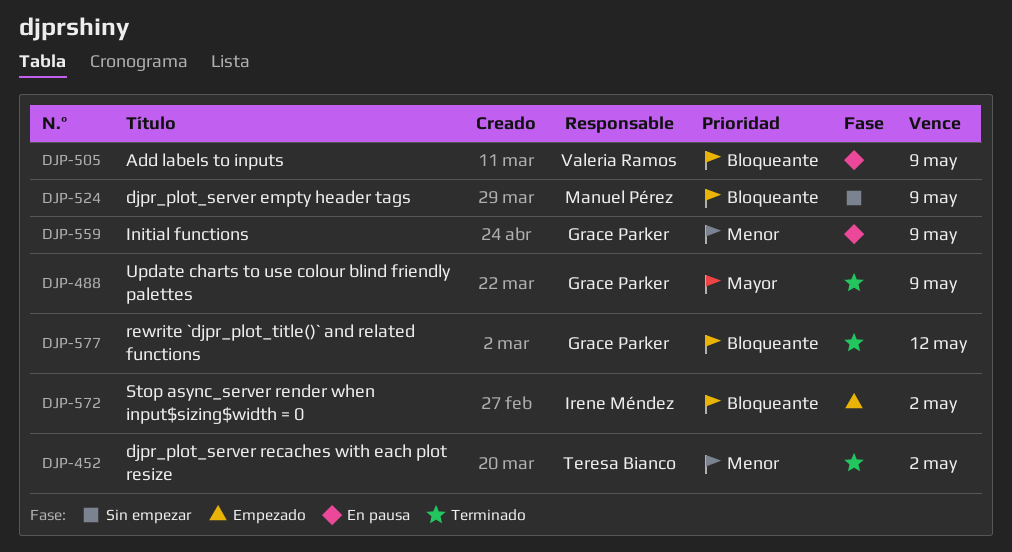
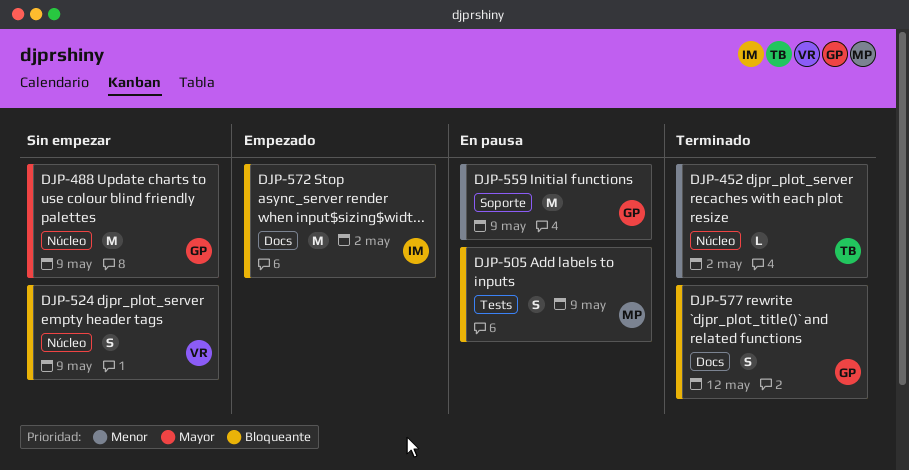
DJP-488, status: Terminado -> Sin empezar
DJP-505, owner: Valeria Ramos -> Manuel Pérez
DJP-524, owner: Manuel Pérez -> Valeria Ramos

